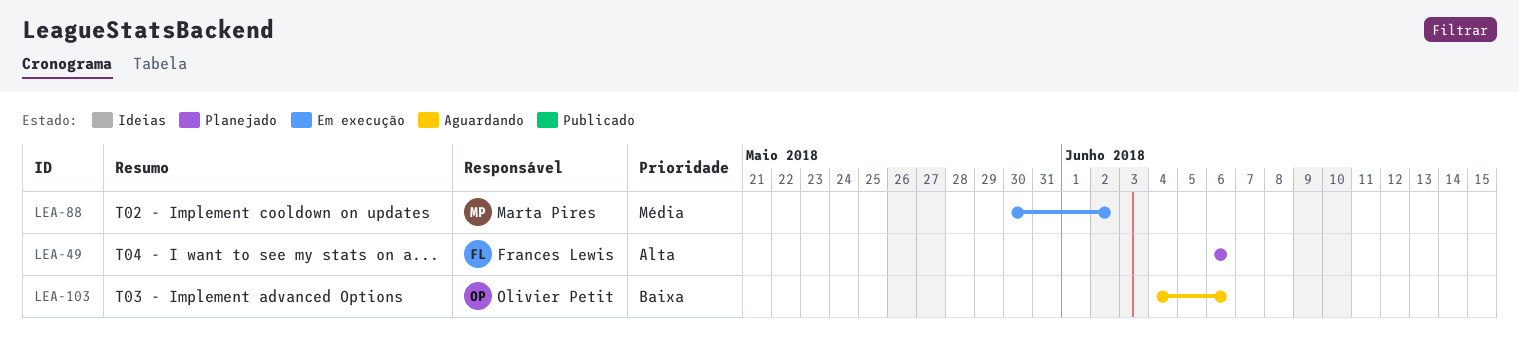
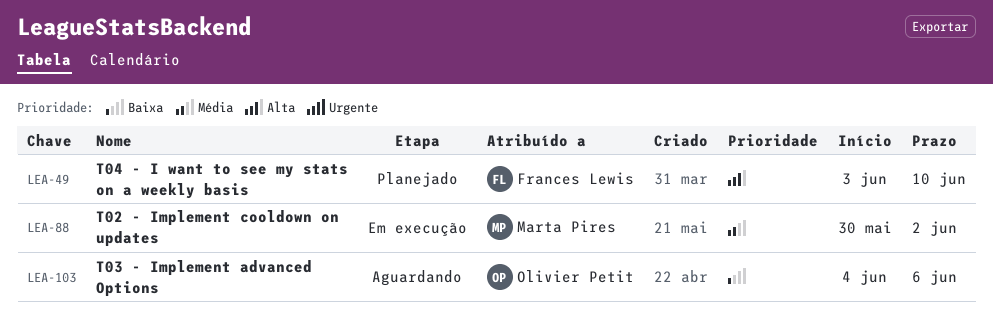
LEA-49, start: Jun 6 -> Jun 3
LEA-49, due: Jun 6 -> Jun 10

